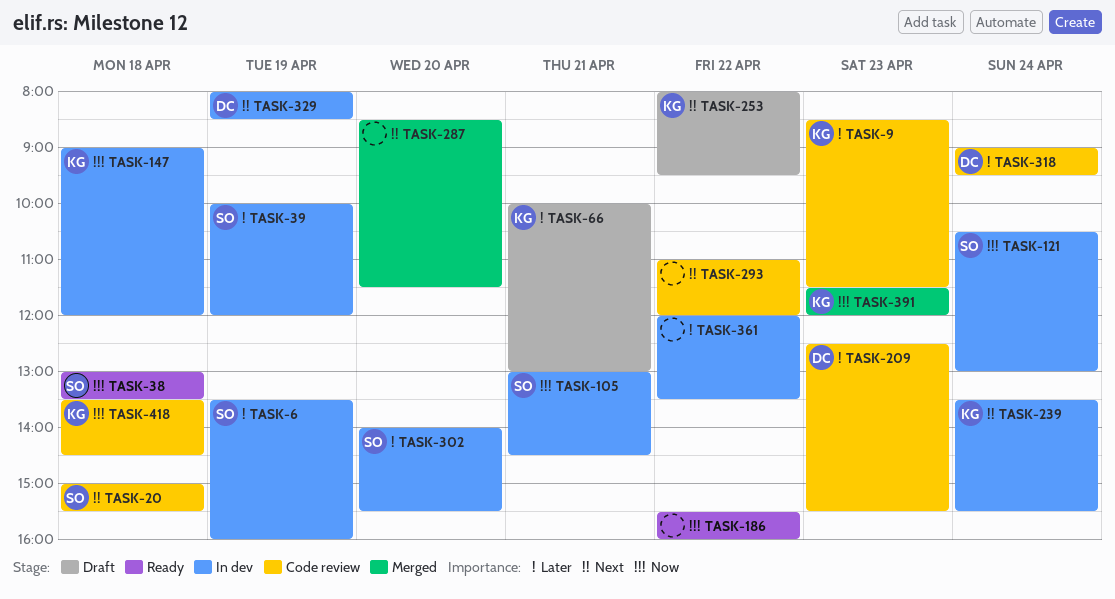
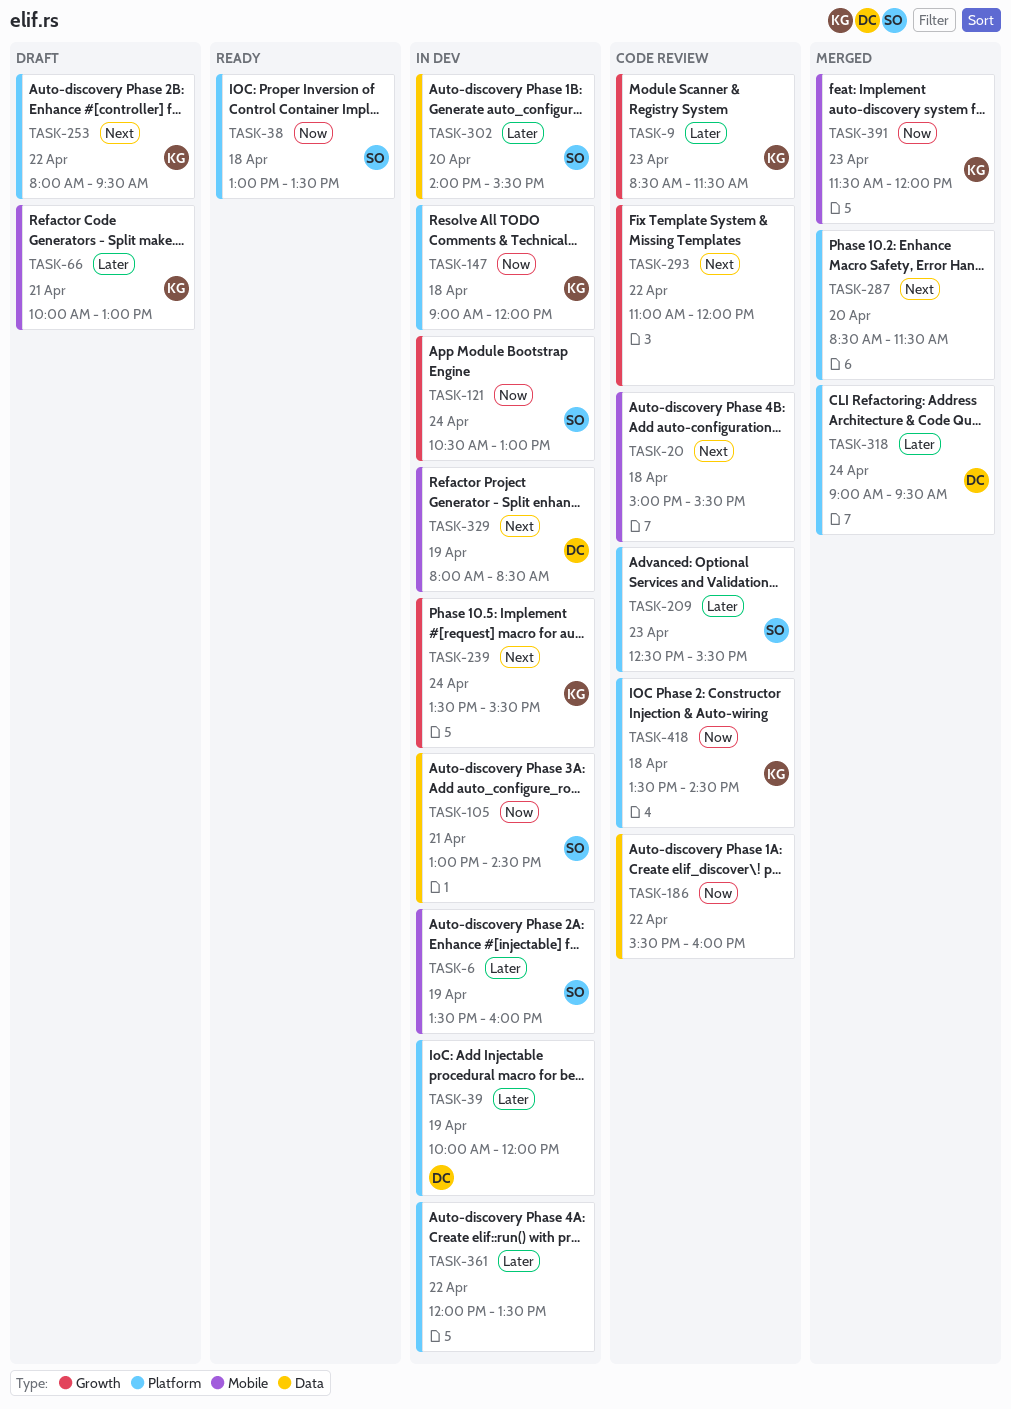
TASK-20, owner: SO -> none
TASK-39, owner: SO -> DC
TASK-186, status: Ready -> Code review
TASK-209, owner: DC -> SO
TASK-318, status: Code review -> Merged

